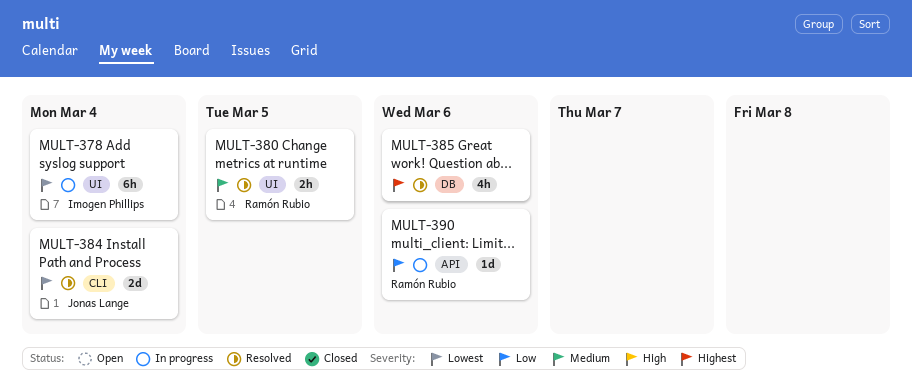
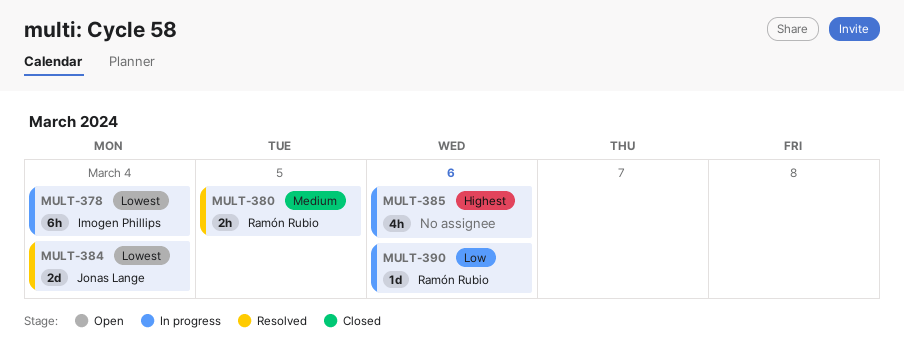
MULT-385, status: Resolved -> In progress

